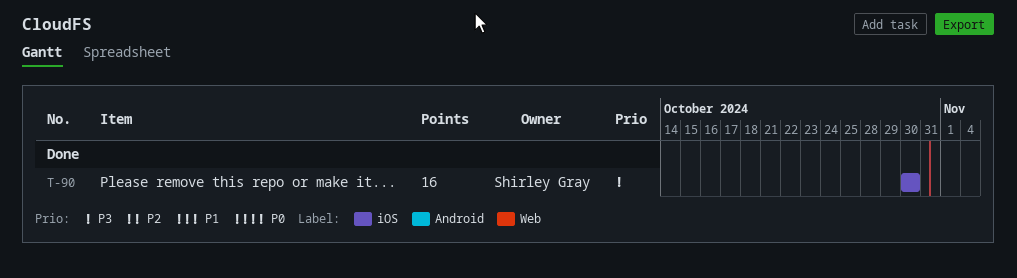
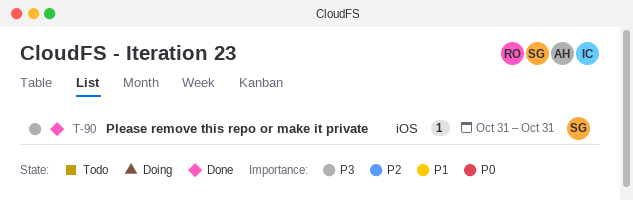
T-90, estimate: 16 -> 1
T-90, start: Oct 30 -> Oct 31
T-90, due: Oct 30 -> Oct 31

